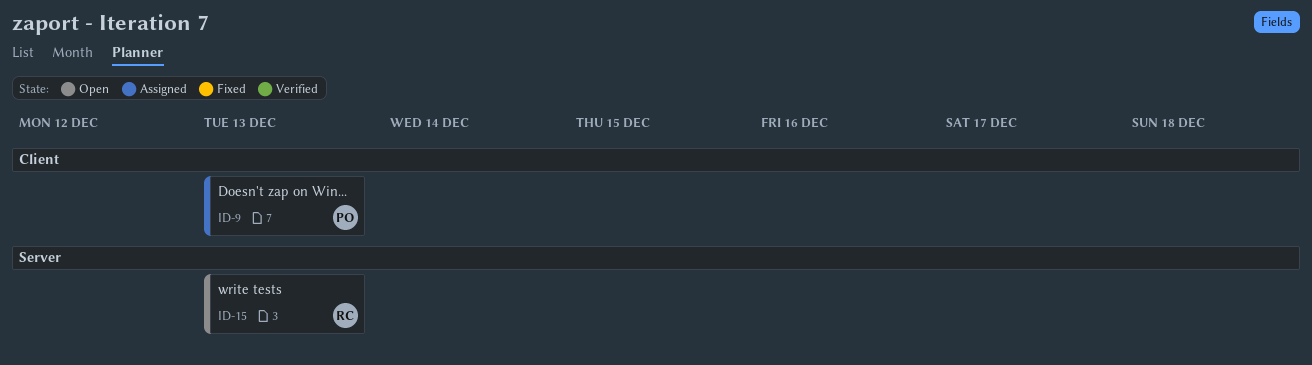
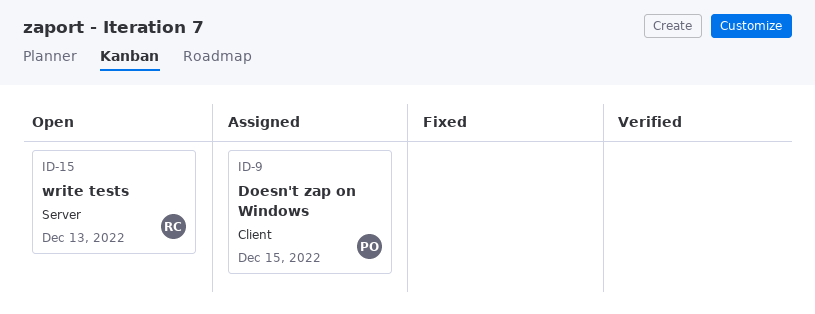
ID-9, due: Dec 13 -> Dec 15

